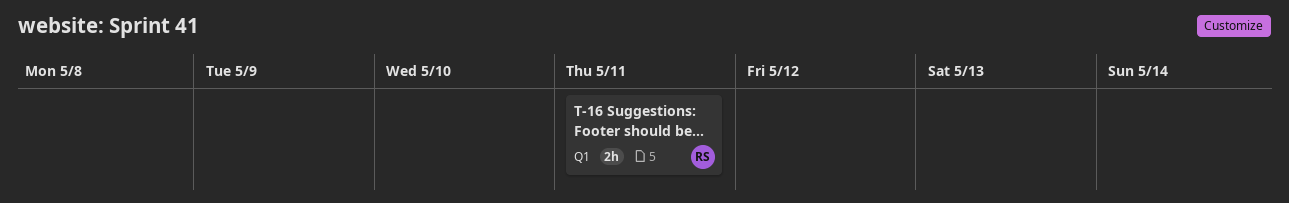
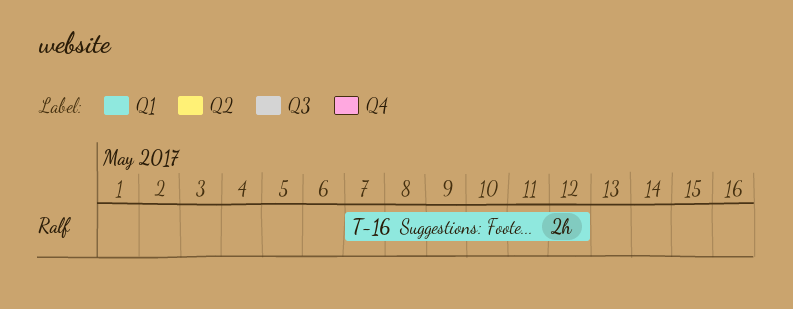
T-16, due: May 11 -> May 12

